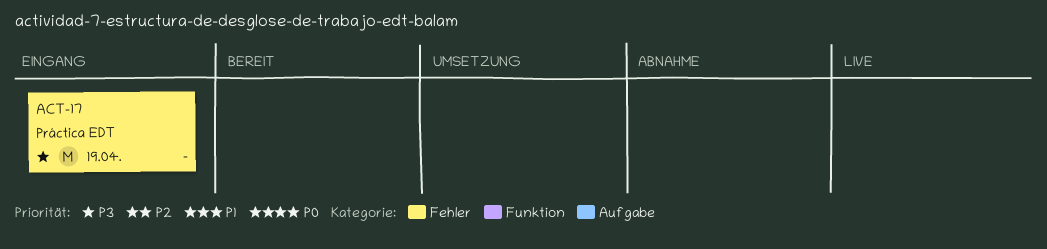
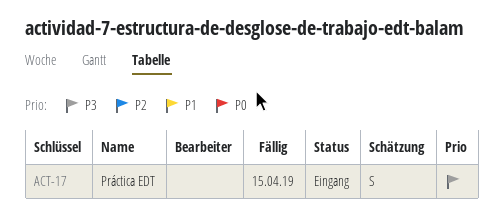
ACT-17, estimate: M -> S
ACT-17, due: Apr 19 -> Apr 15

